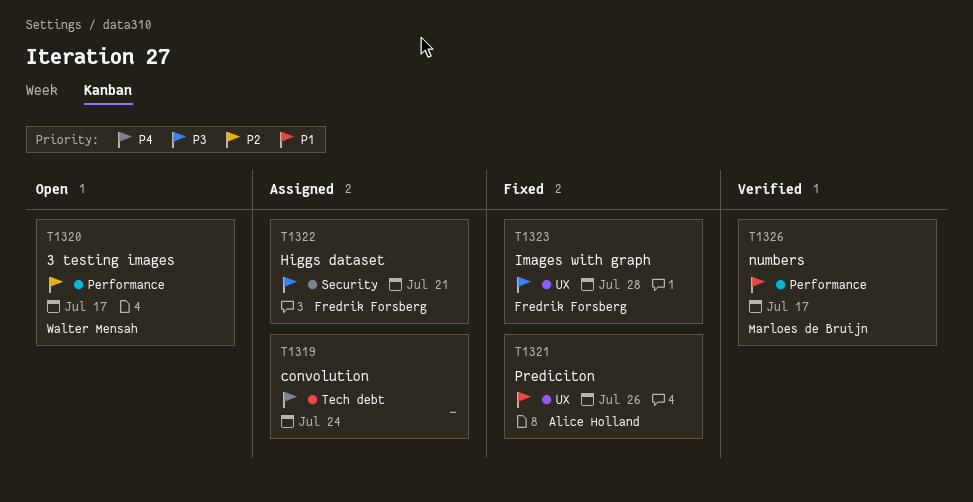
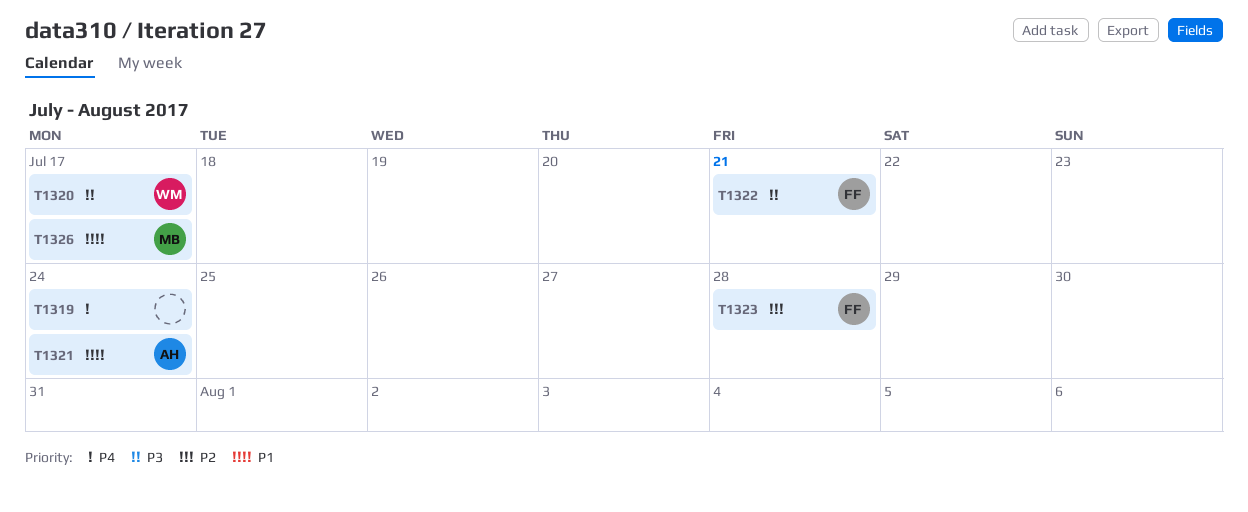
T1320, priority: P2 -> P3
T1321, due: Jul 26 -> Jul 24
T1323, priority: P3 -> P2

